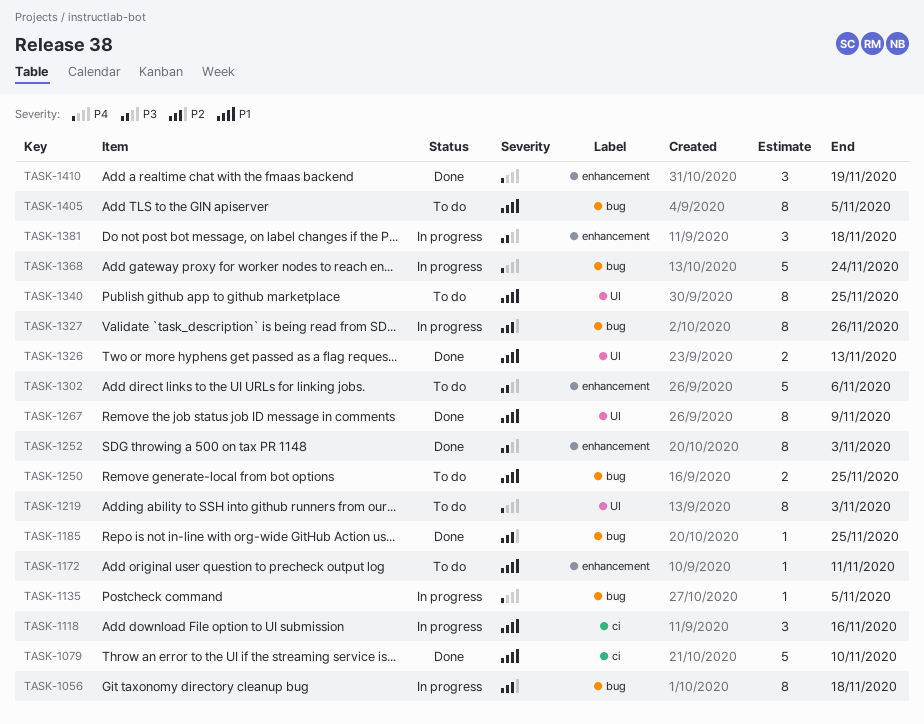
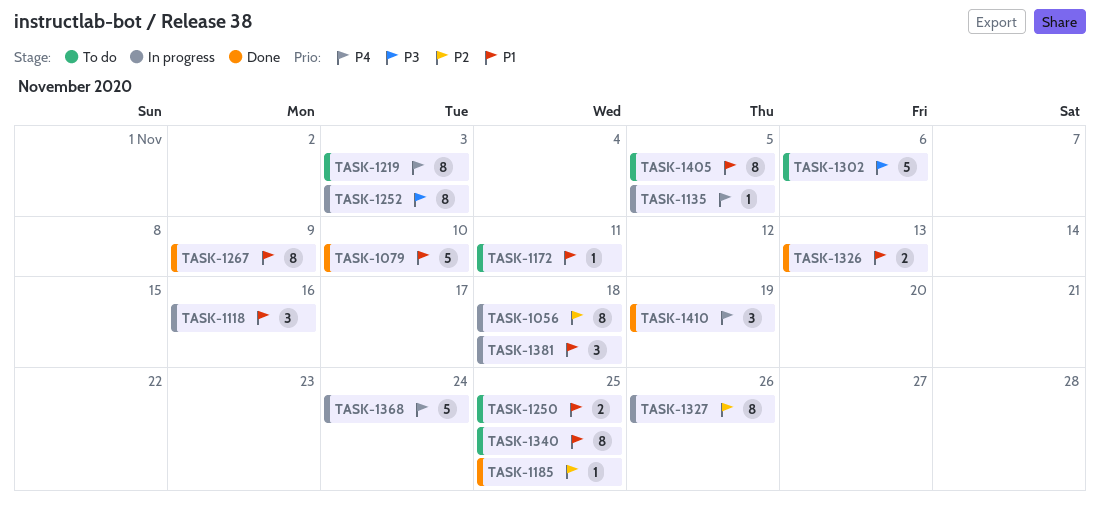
TASK-1252, status: Done -> In progress
TASK-1381, priority: P3 -> P1

